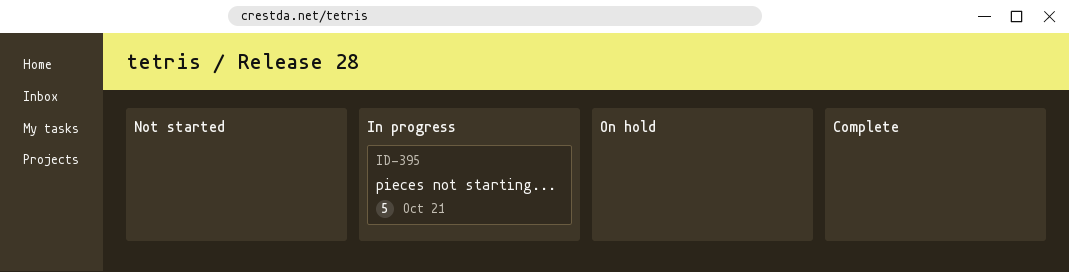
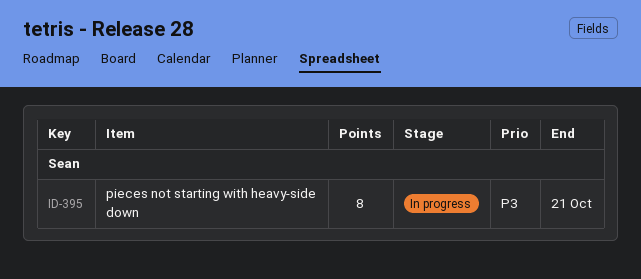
ID-395, estimate: 5 -> 8

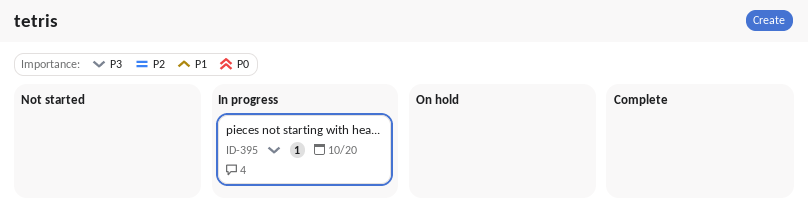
ID-395, estimate: 8 -> 1
ID-395, due: Oct 21 -> Oct 20

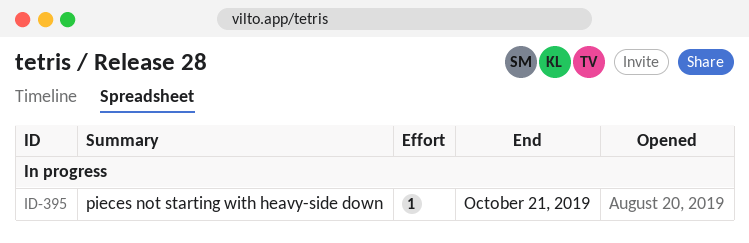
ID-395, due: Oct 20 -> Oct 21

